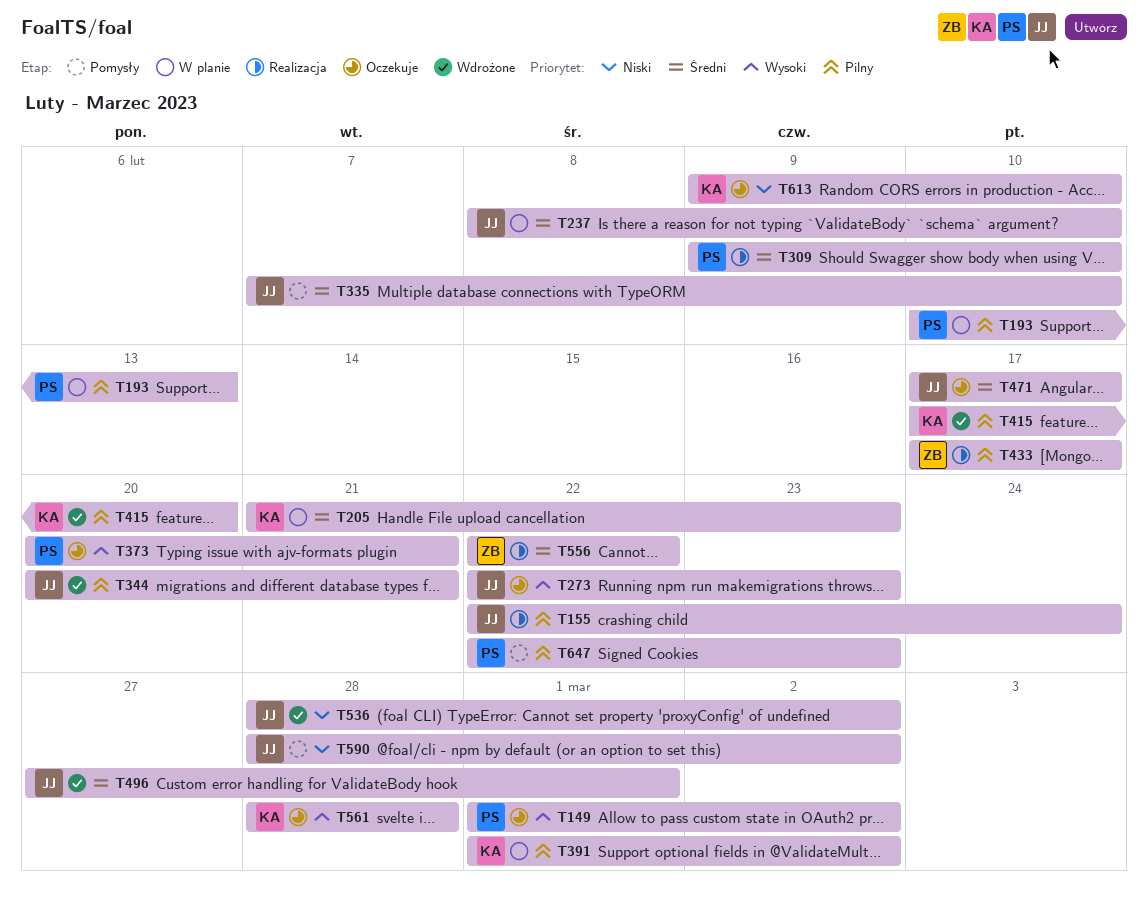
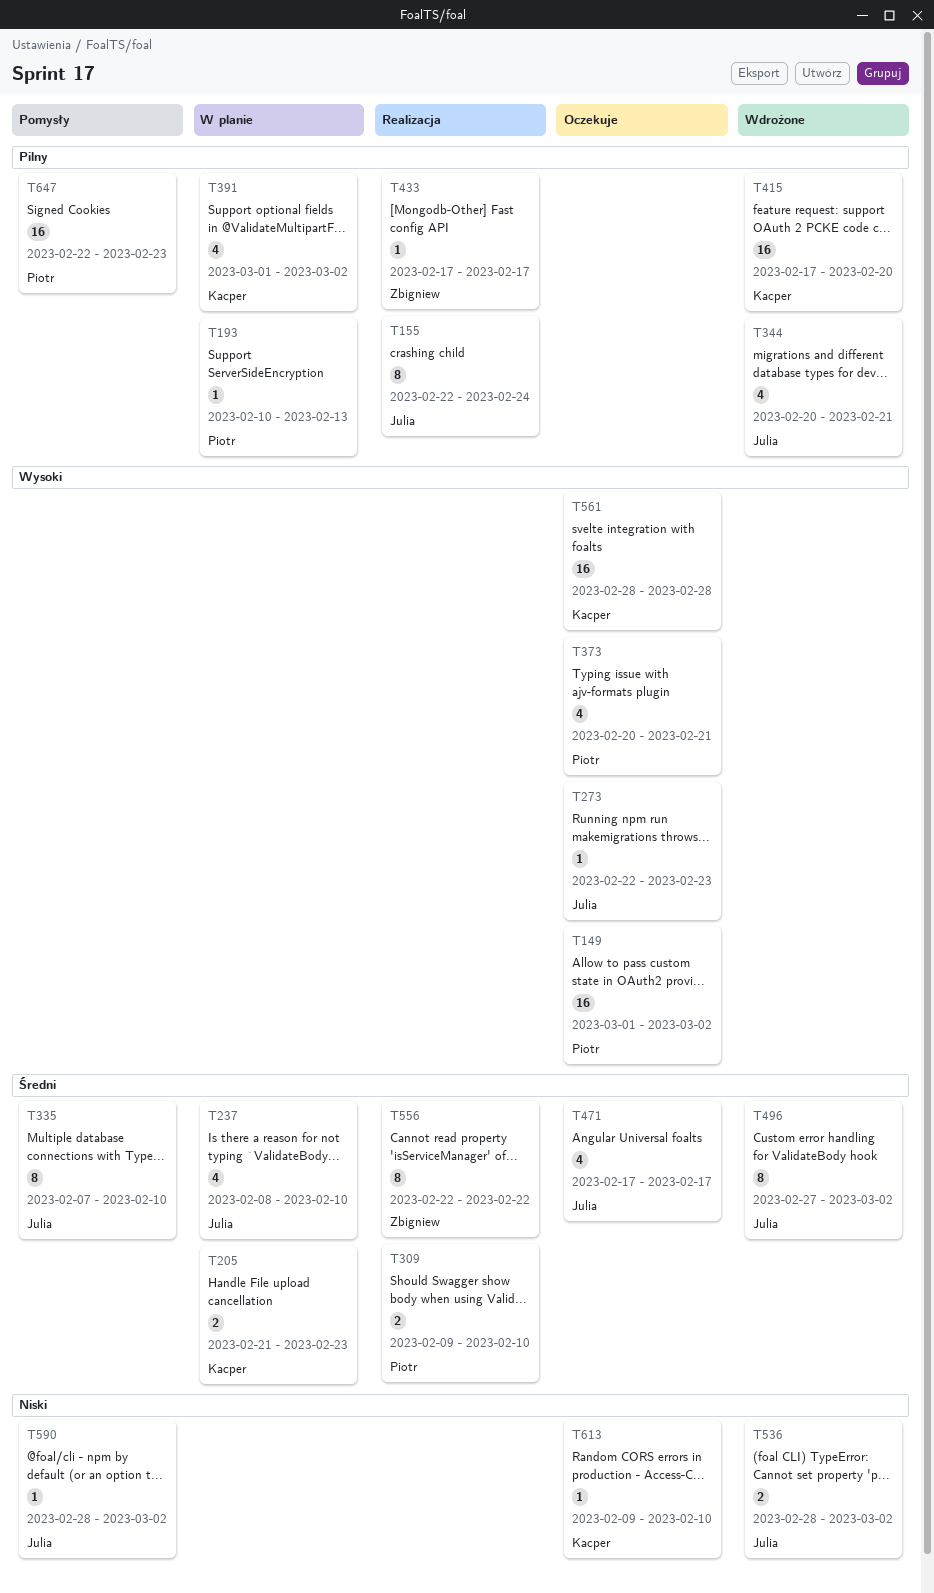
T496, due: Mar 1 -> Mar 2

